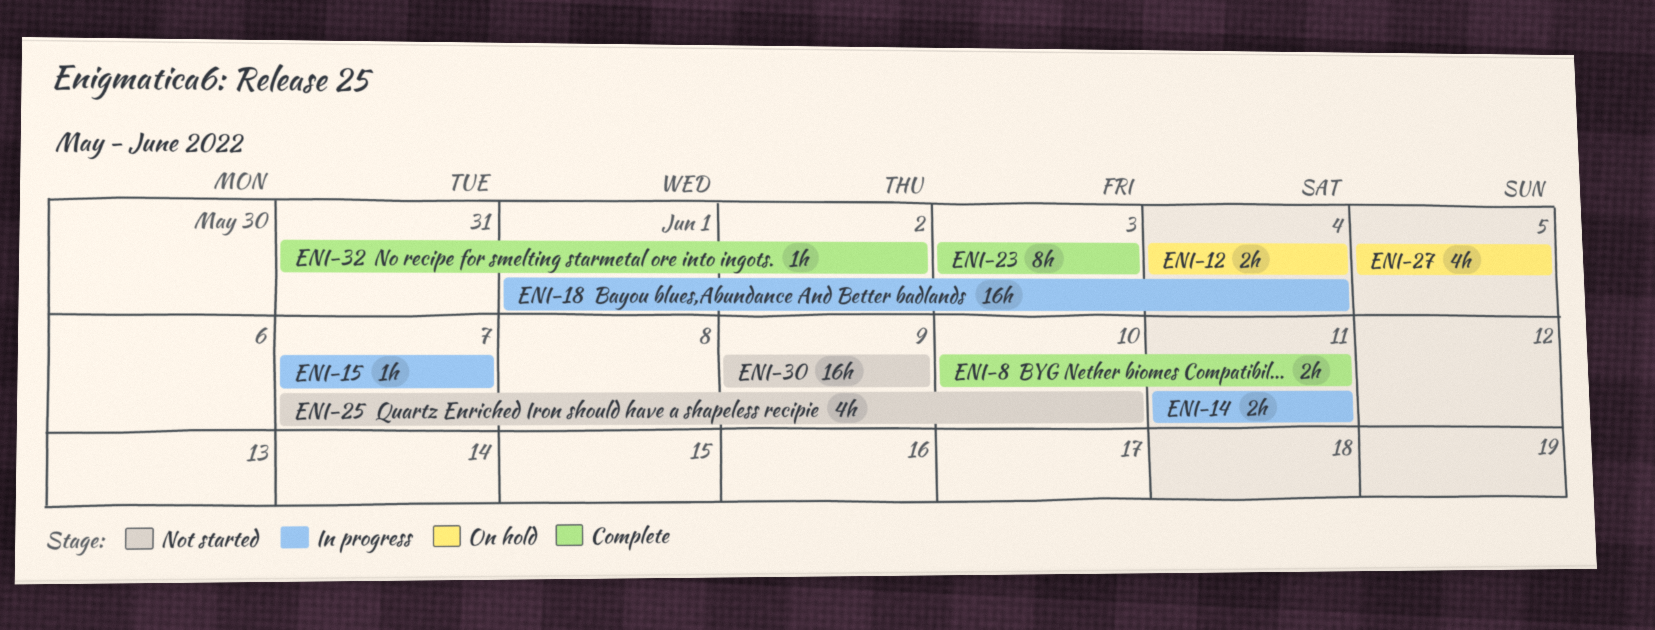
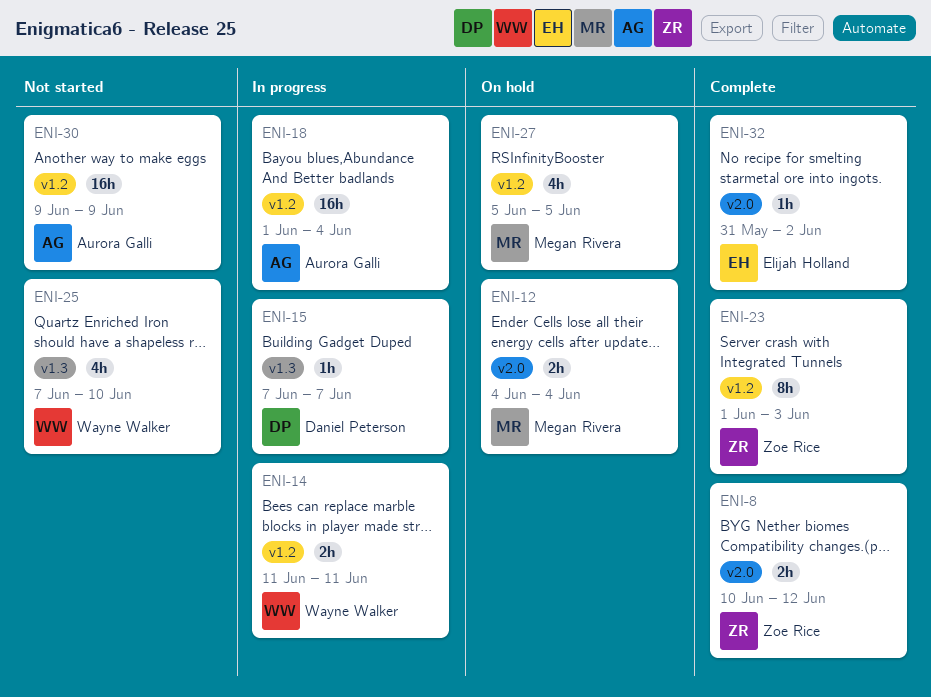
ENI-8, due: Jun 11 -> Jun 12
ENI-23, start: Jun 3 -> Jun 1

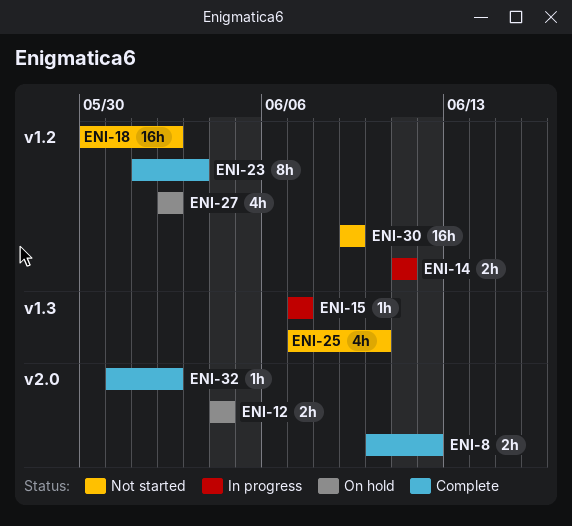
ENI-18, status: In progress -> Not started
ENI-18, start: Jun 1 -> May 30
ENI-18, due: Jun 4 -> Jun 2
ENI-27, start: Jun 5 -> Jun 2
ENI-27, due: Jun 5 -> Jun 2

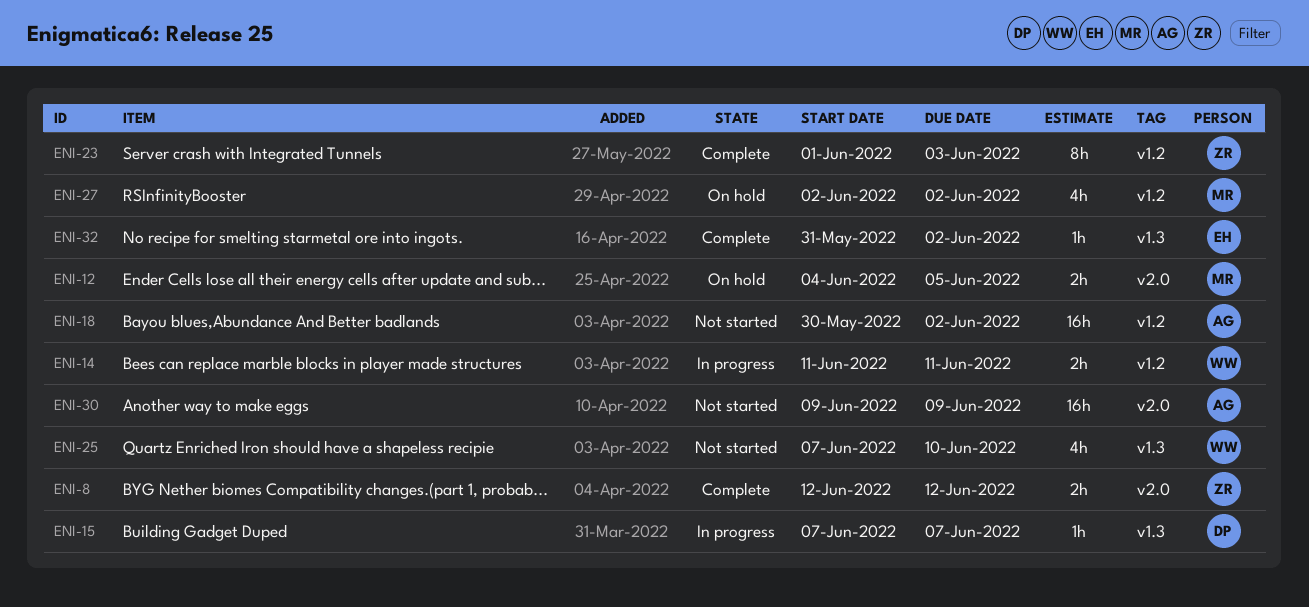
ENI-8, start: Jun 10 -> Jun 12
ENI-12, due: Jun 4 -> Jun 5
ENI-30, label: v1.2 -> v2.0
ENI-32, label: v2.0 -> v1.3

